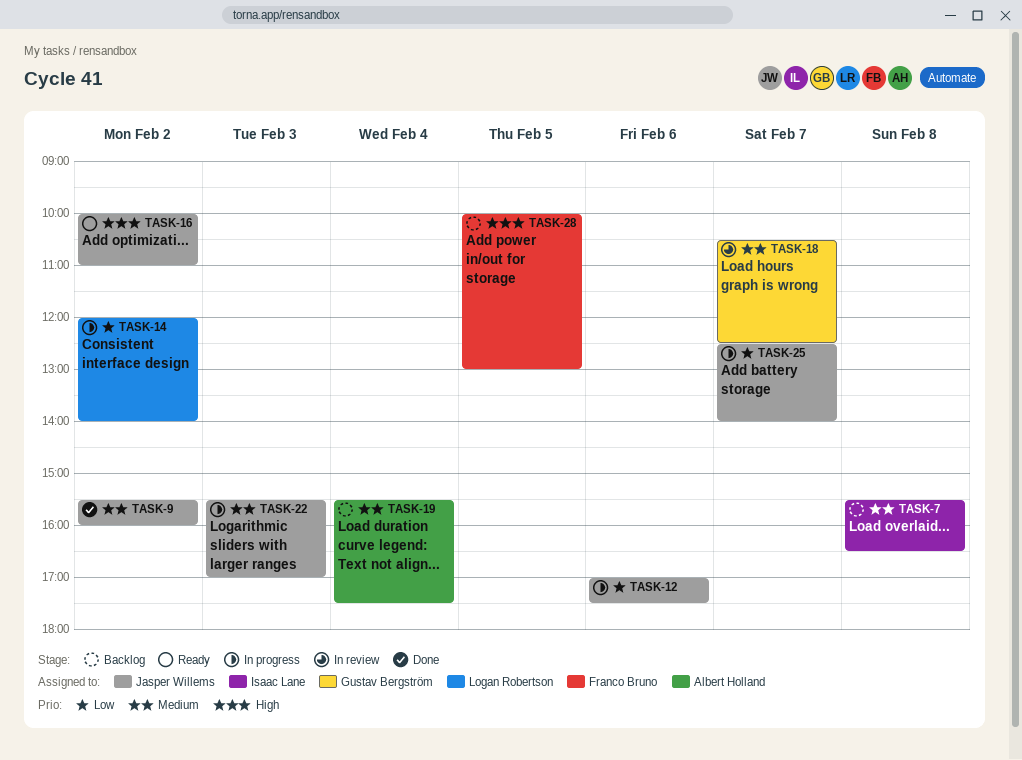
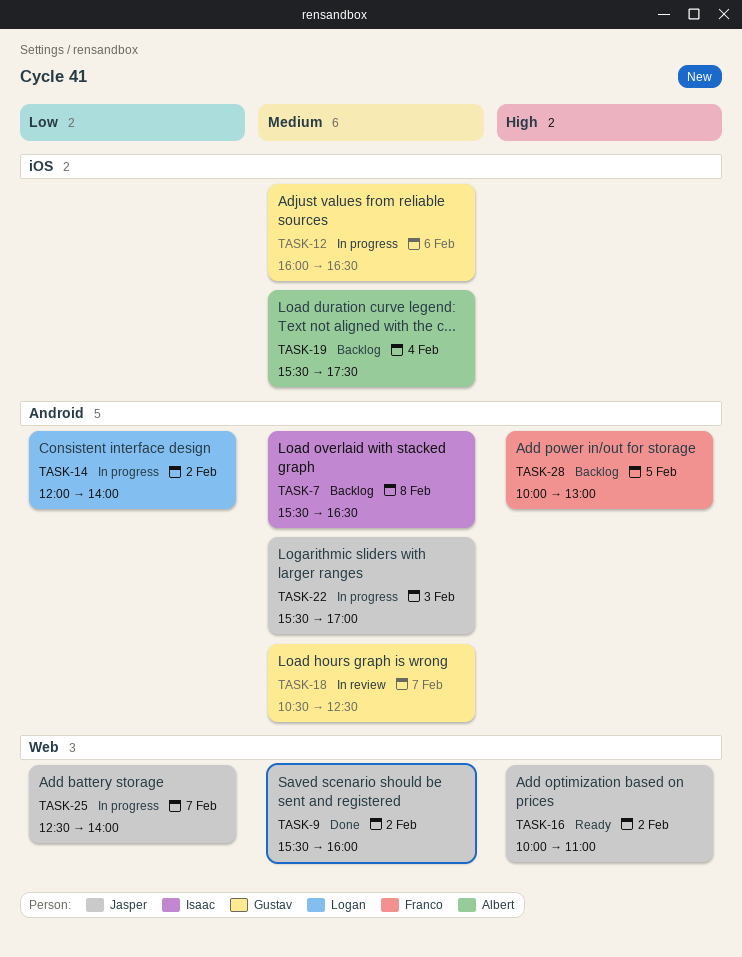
TASK-12, owner: Jasper Willems -> Gustav Bergström
TASK-12, priority: Low -> Medium
TASK-12, begins: 17:00 -> 16:00
TASK-12, ends: 17:30 -> 16:30

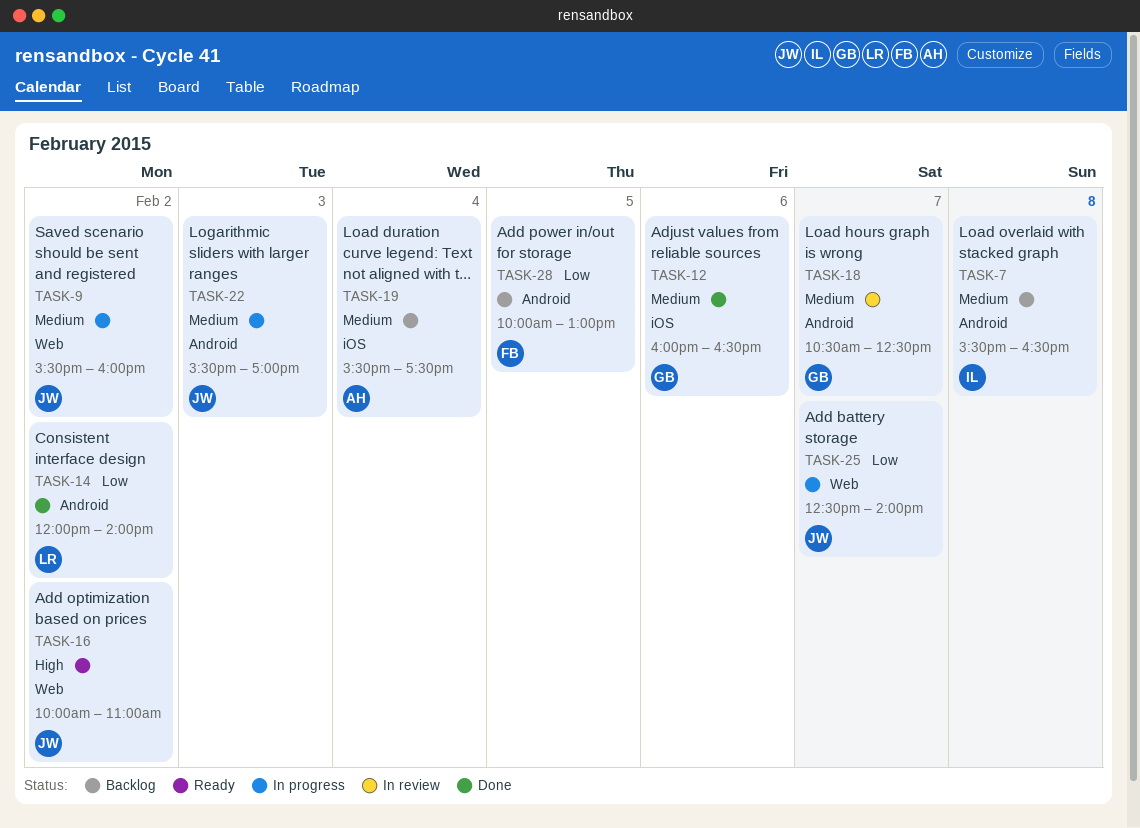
TASK-9, status: Done -> In progress
TASK-12, status: In progress -> Done
TASK-14, status: In progress -> Done
TASK-28, priority: High -> Low

